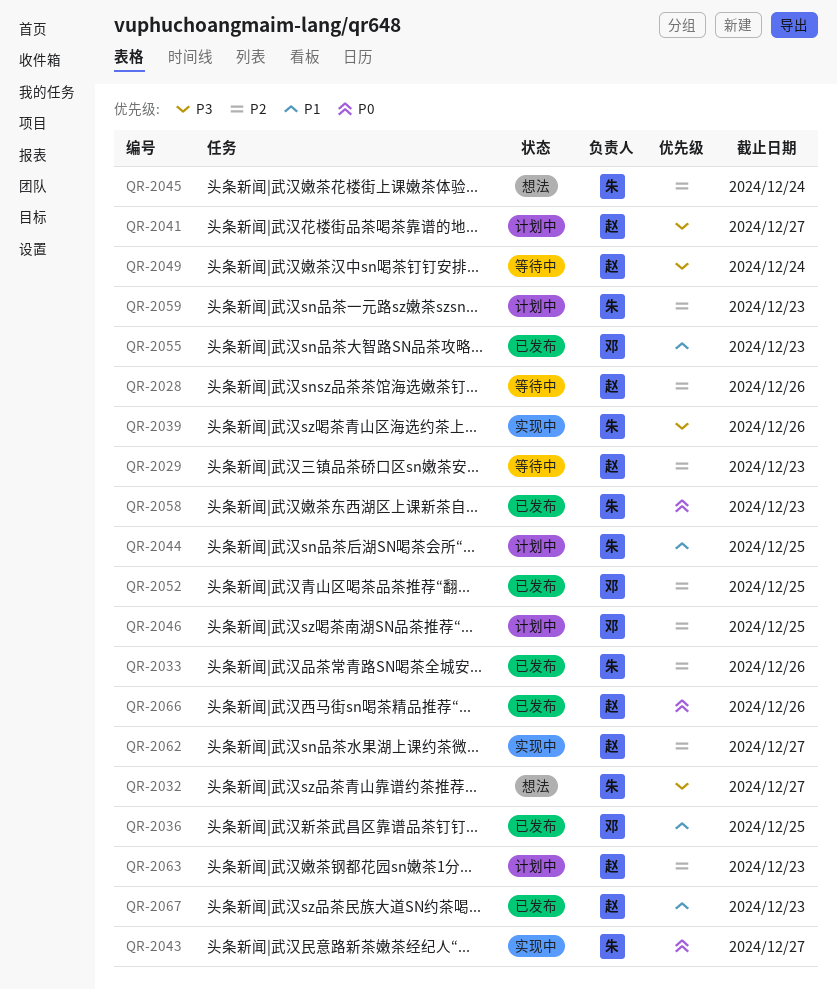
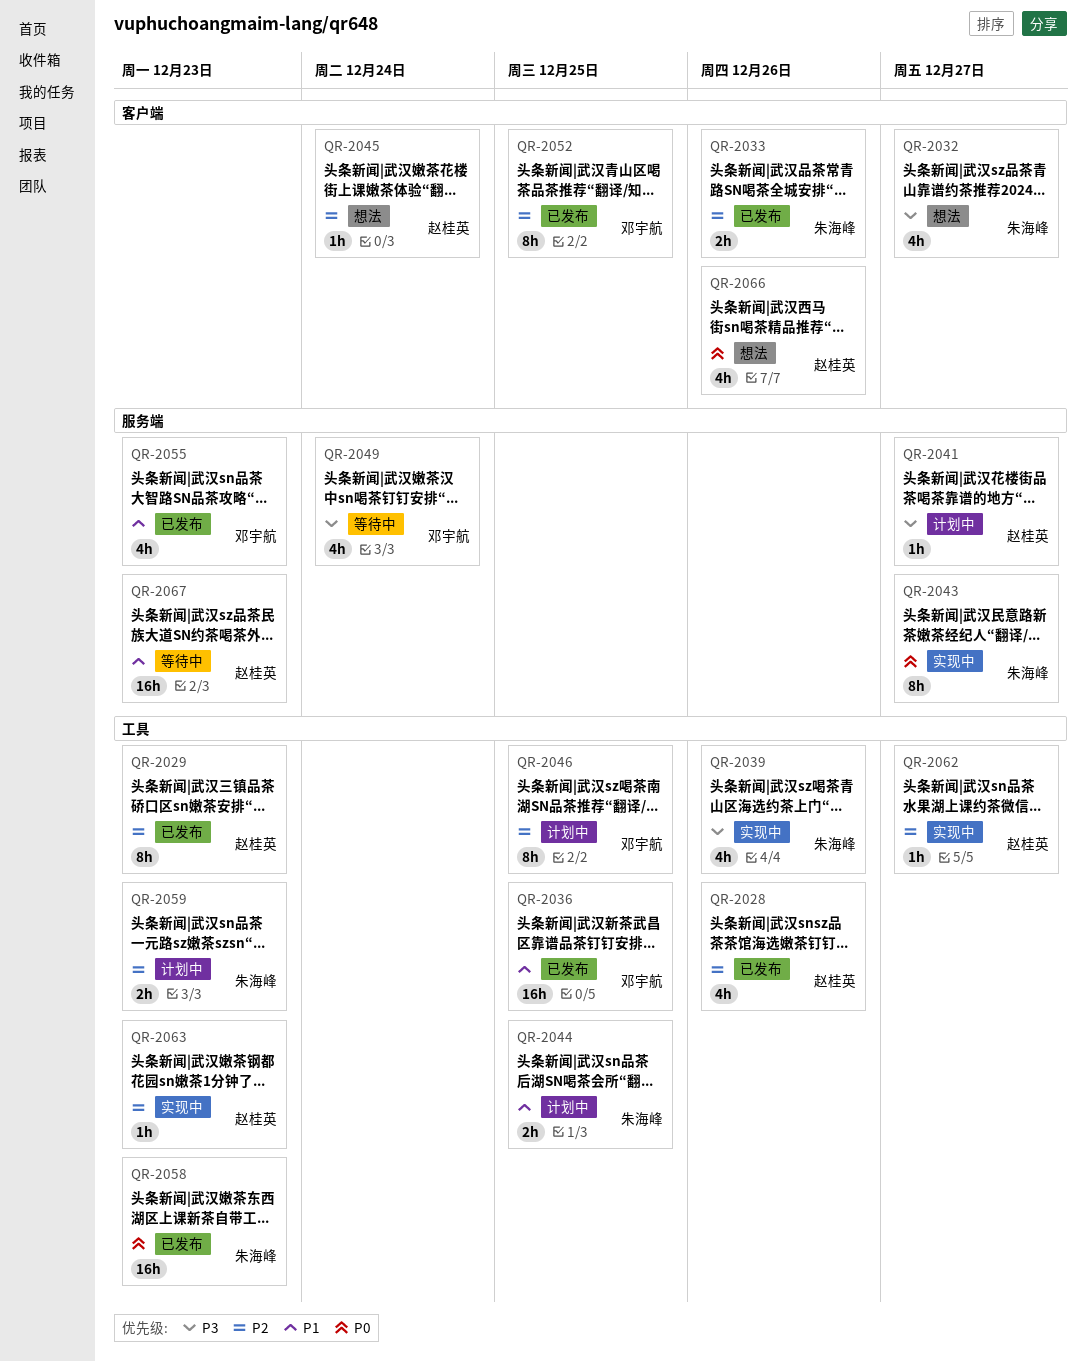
QR-2028, status: 等待中 -> 已发布
QR-2029, status: 等待中 -> 已发布
QR-2045, owner: 朱海峰 -> 赵桂英
QR-2049, owner: 赵桂英 -> 邓宇航
QR-2063, status: 计划中 -> 实现中
QR-2066, status: 已发布 -> 想法
QR-2067, status: 已发布 -> 等待中

